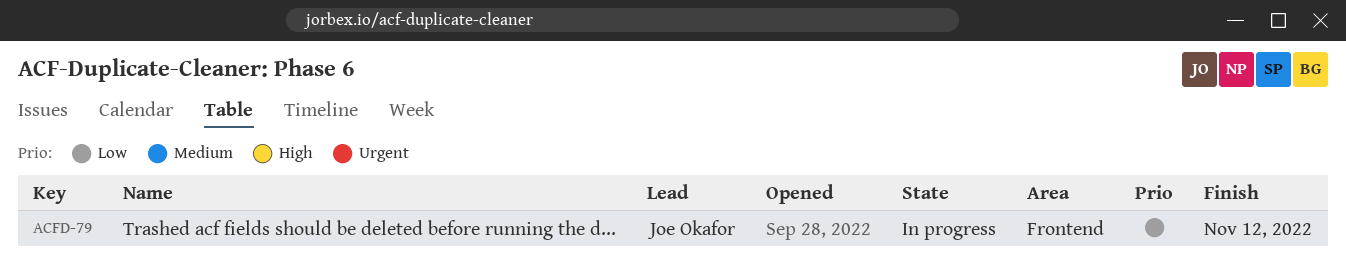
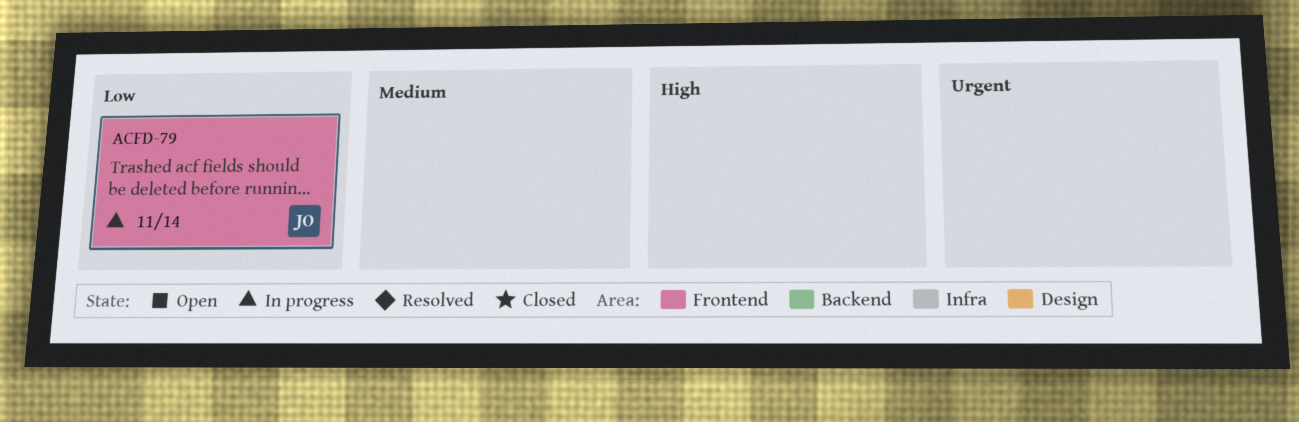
ACFD-79, due: Nov 12 -> Nov 14

